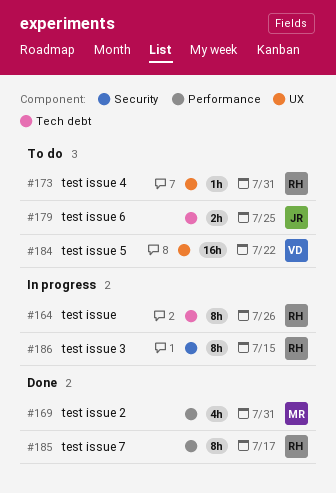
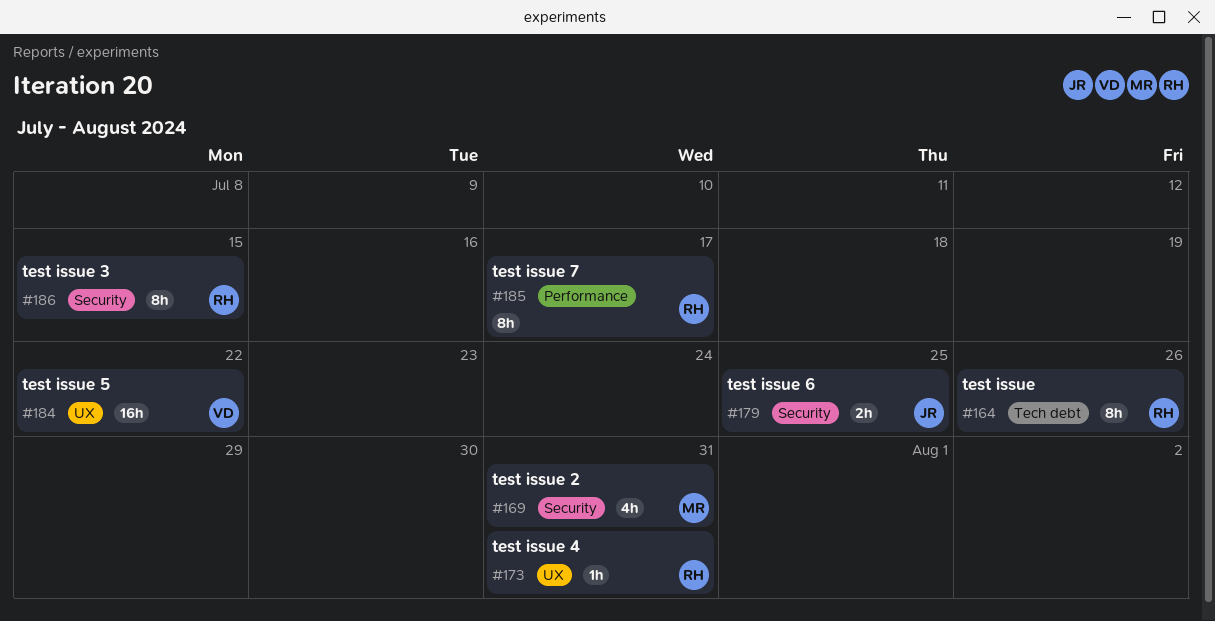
#169, label: Performance -> Security
#179, label: Tech debt -> Security

